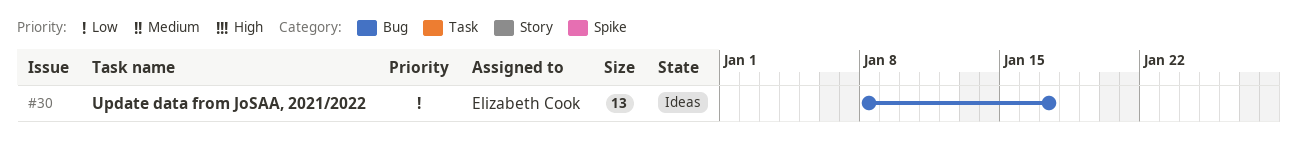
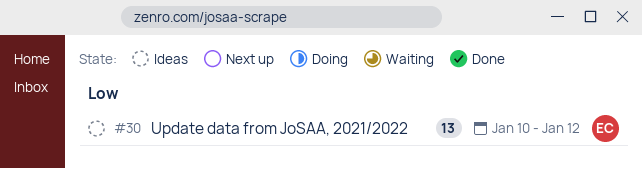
#30, start: Jan 8 -> Jan 10
#30, due: Jan 17 -> Jan 12

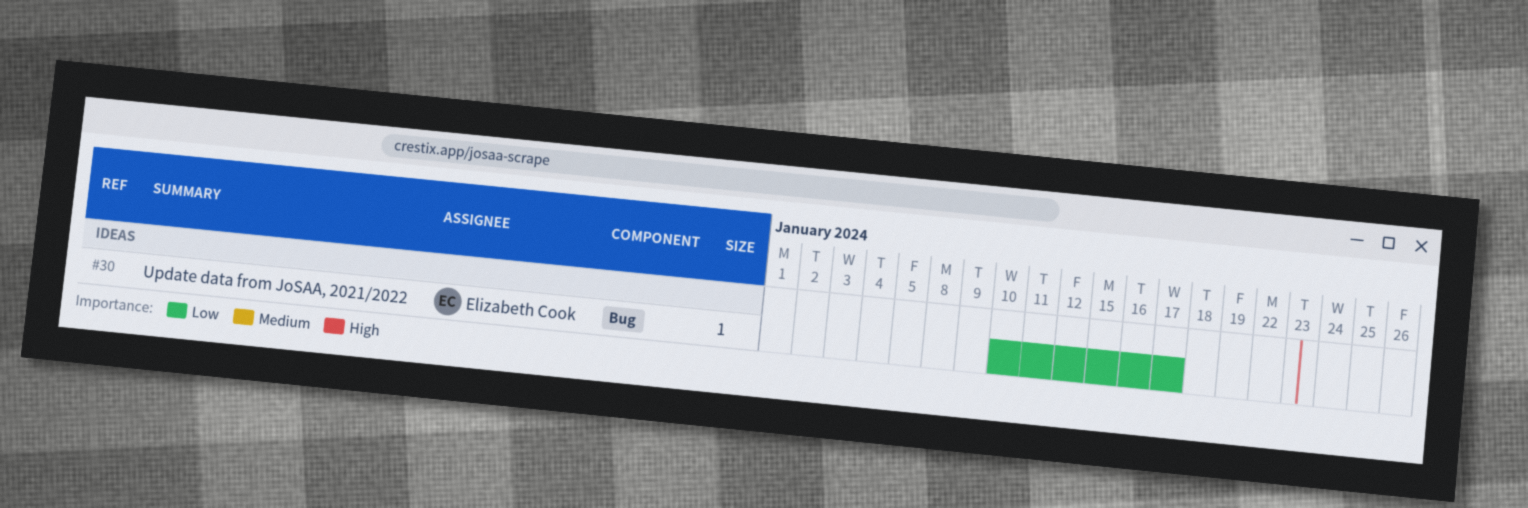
#30, estimate: 13 -> 1
#30, due: Jan 12 -> Jan 17

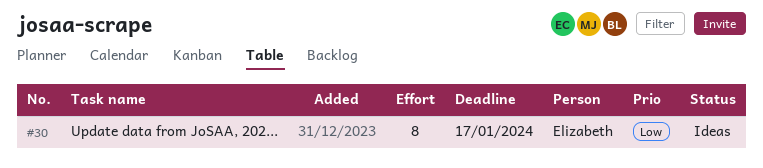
#30, estimate: 1 -> 8

